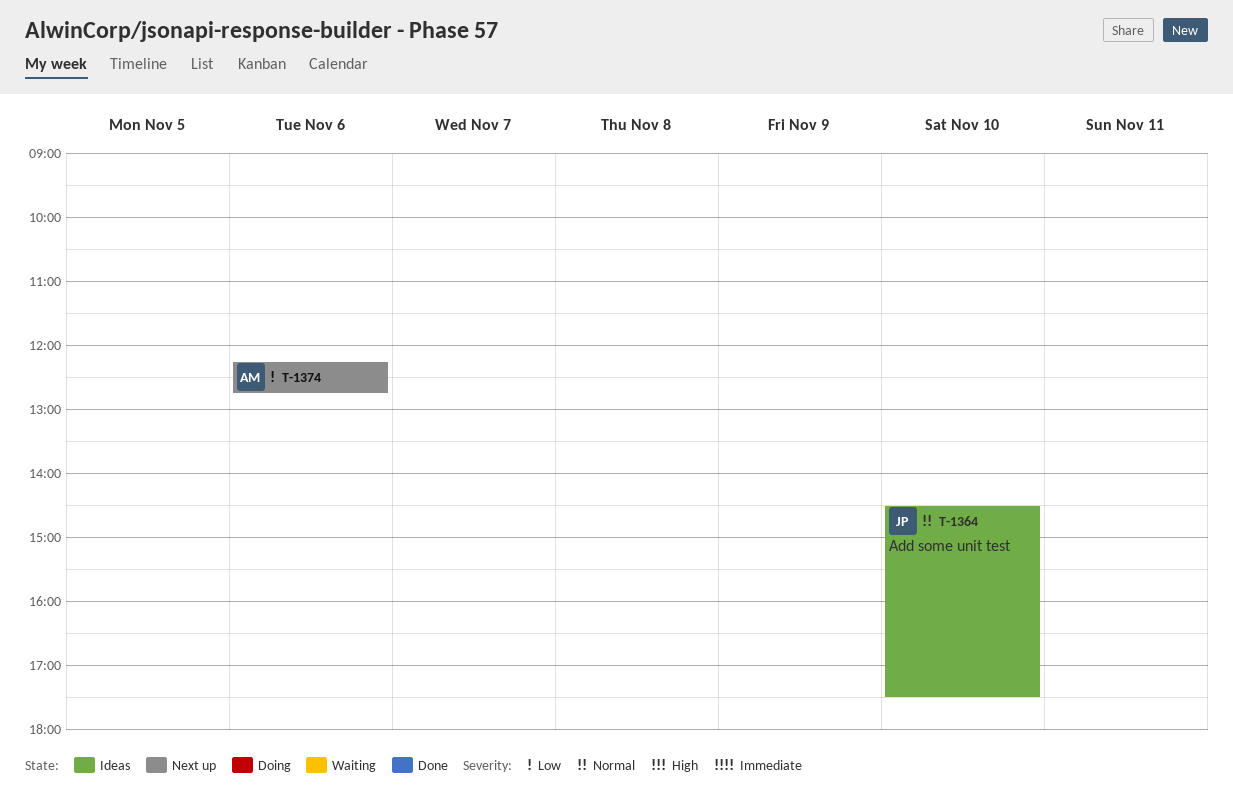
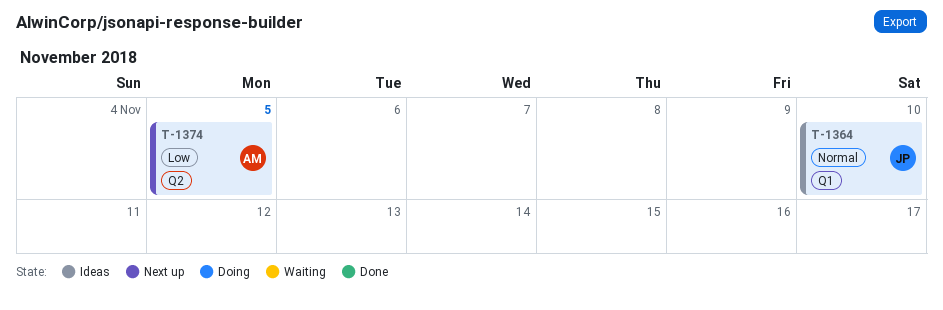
T-1374, day: Nov 6 -> Nov 5

